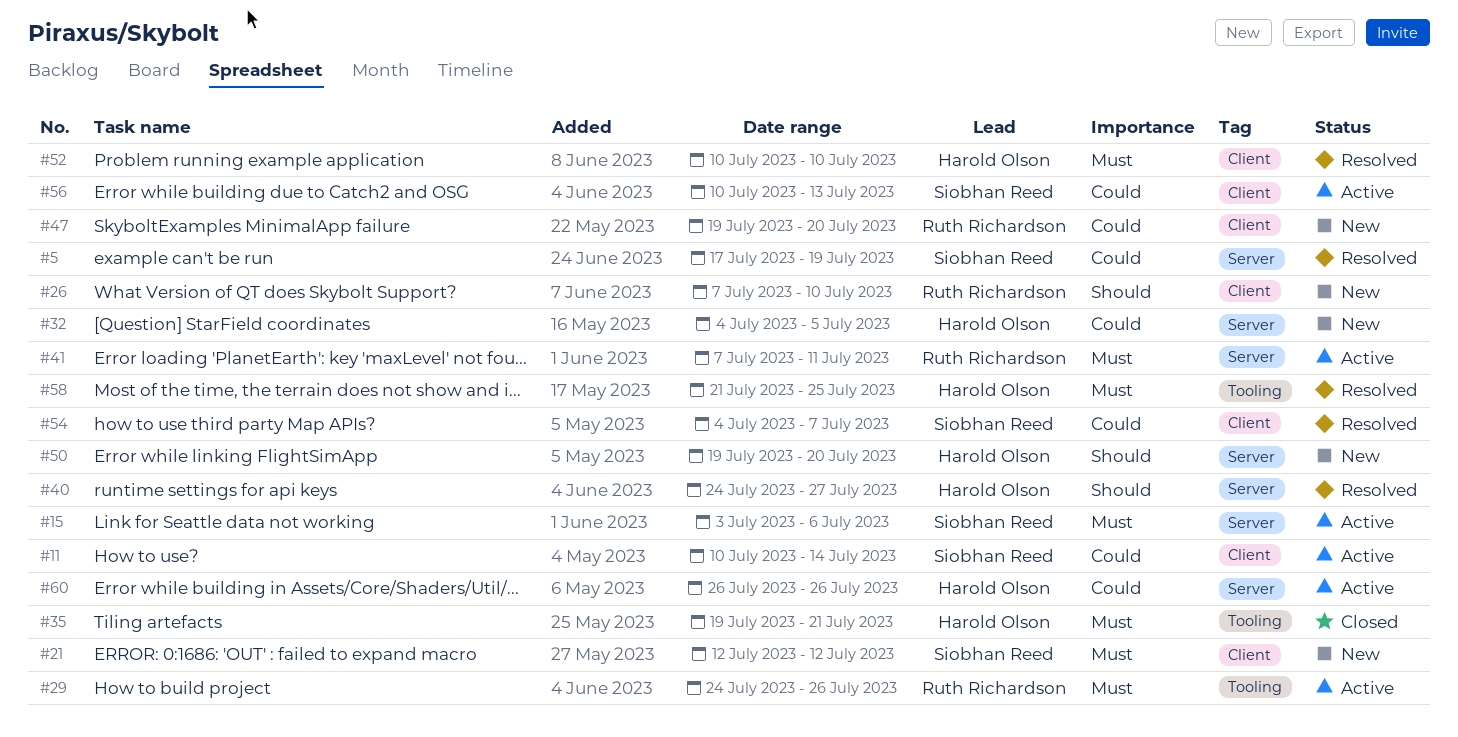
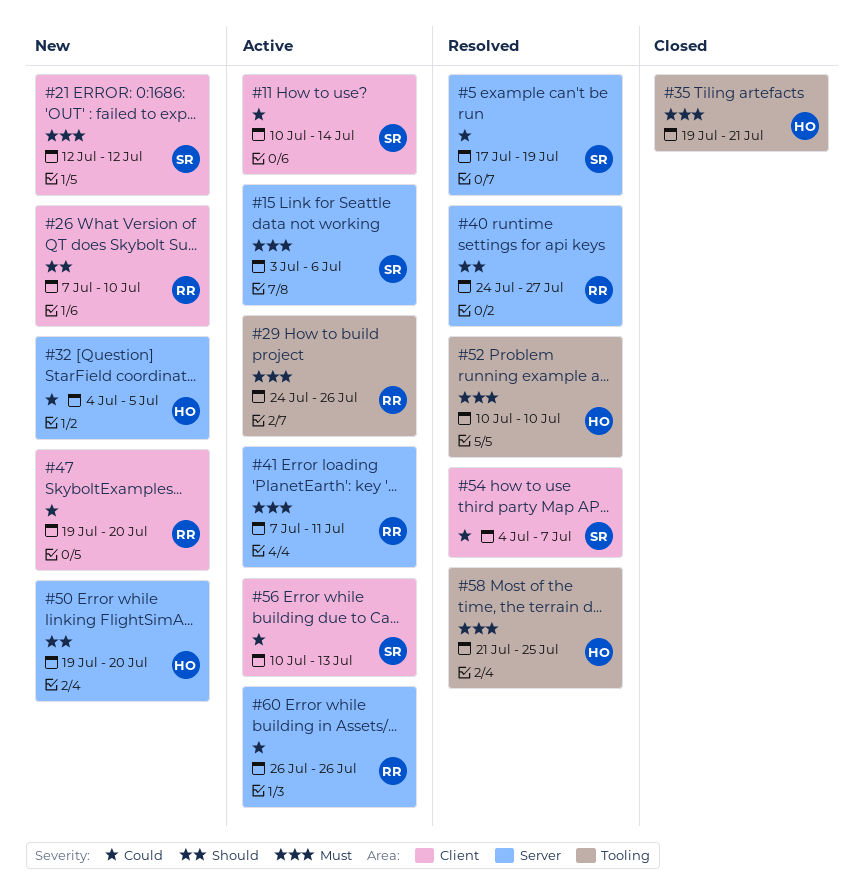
#40, owner: Harold Olson -> Ruth Richardson
#52, label: Client -> Tooling
#60, owner: Harold Olson -> Ruth Richardson

